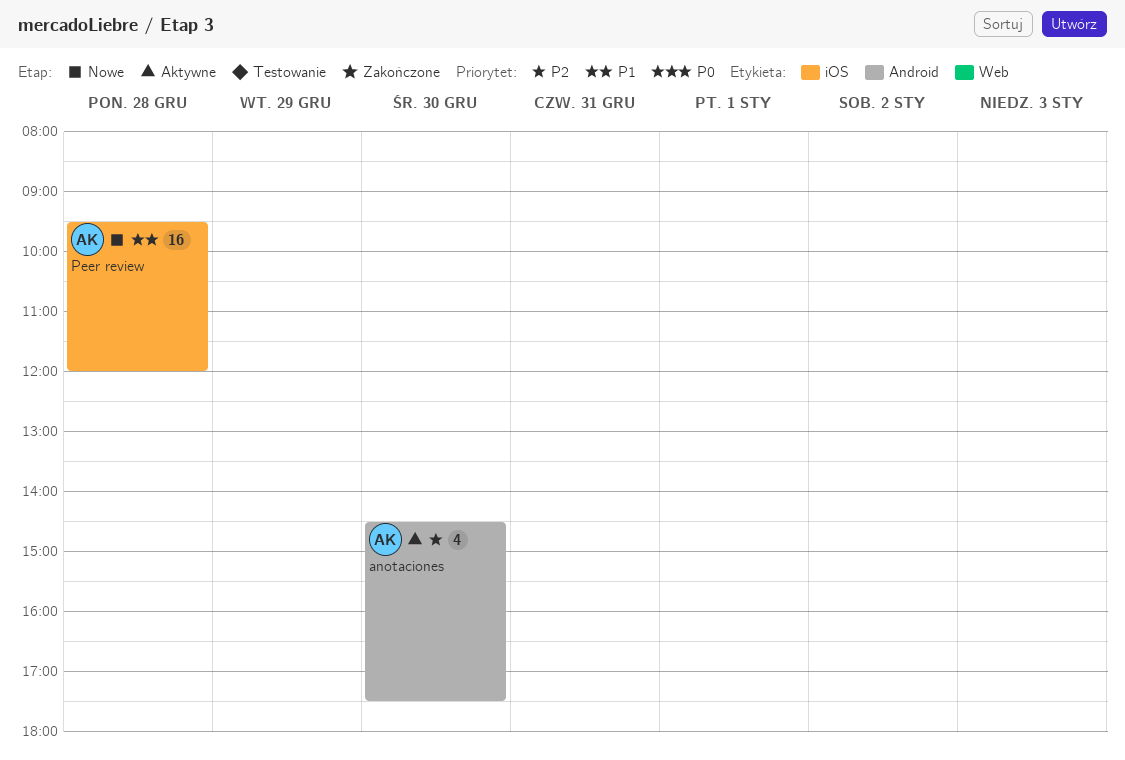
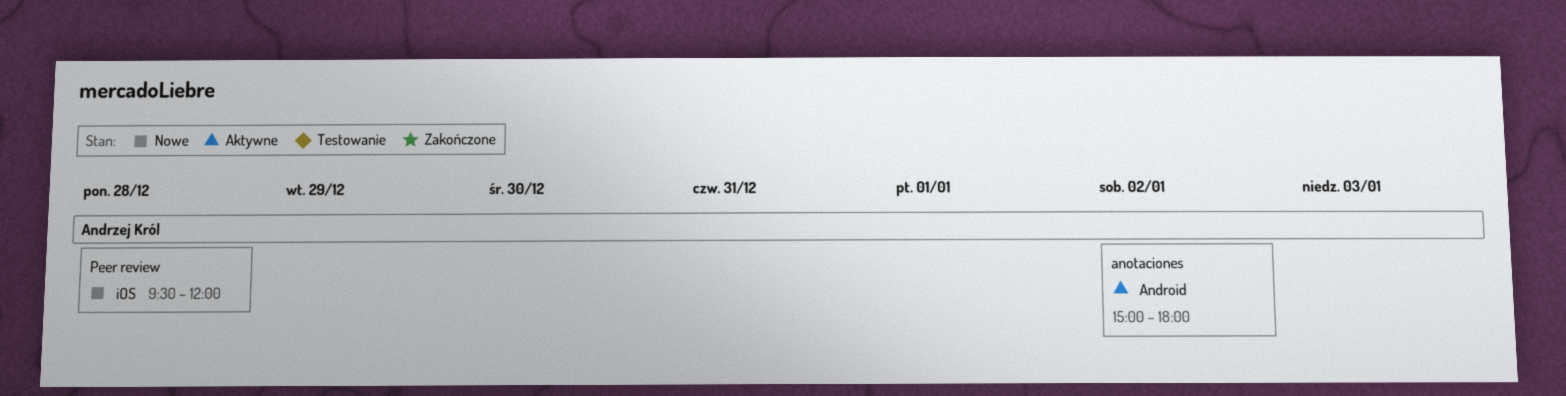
anotaciones, day: Dec 30 -> Jan 2
anotaciones, begins: 14:30 -> 15:00
anotaciones, ends: 17:30 -> 18:00

